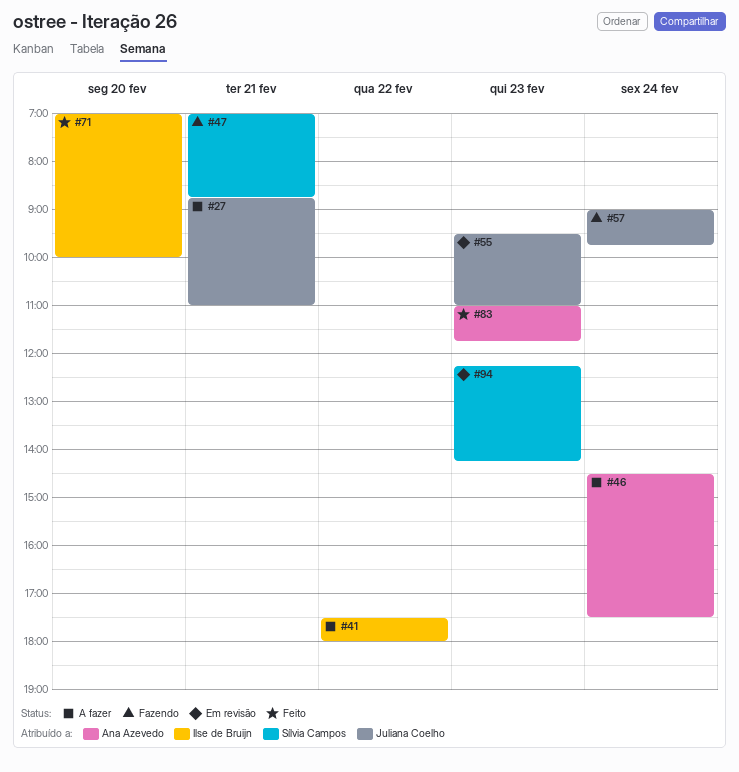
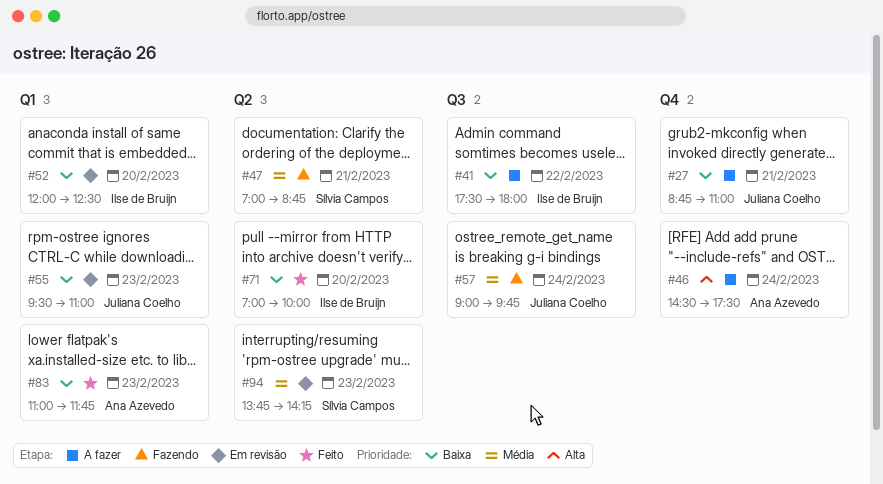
#52: none -> present
#94, begins: 12:15 -> 13:45

